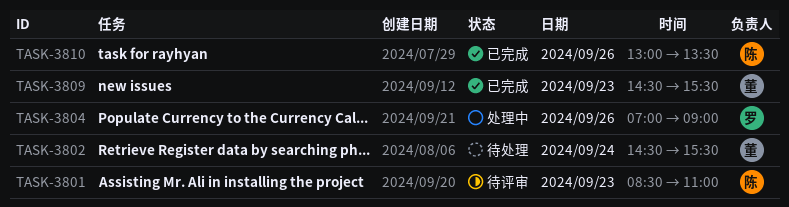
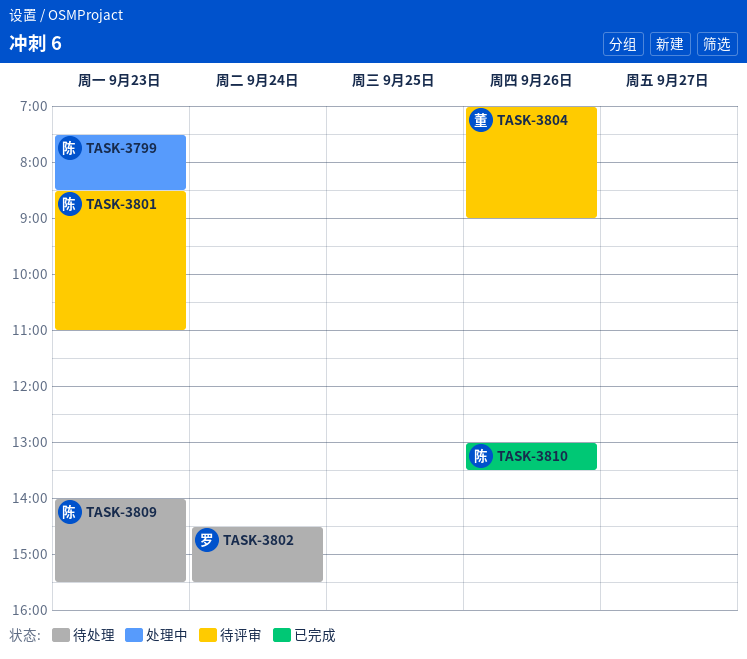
TASK-3799: none -> present
TASK-3802, owner: 董 -> 罗
TASK-3804, status: 处理中 -> 待评审
TASK-3804, owner: 罗 -> 董
TASK-3809, status: 已完成 -> 待处理
TASK-3809, owner: 董 -> 陈
TASK-3809, begins: 14:30 -> 14:00

